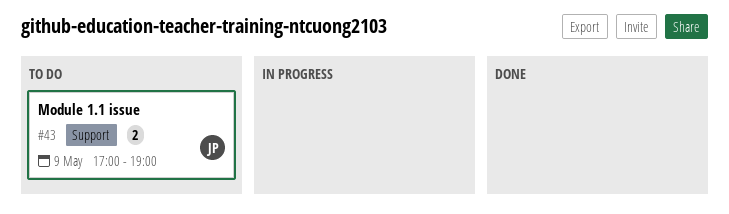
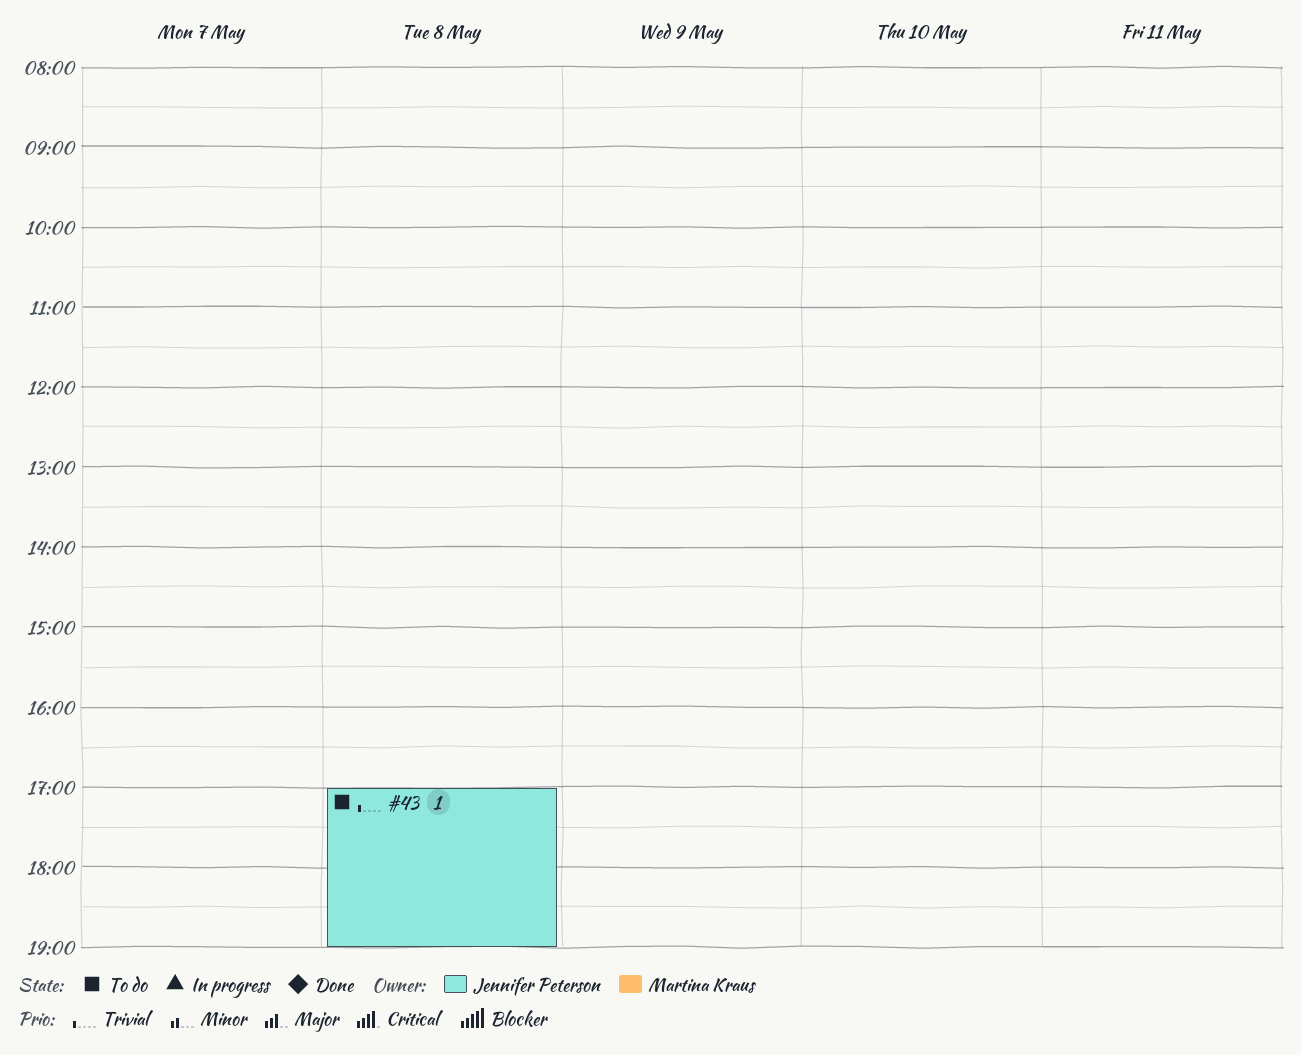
#43, estimate: 2 -> 1
#43, day: May 9 -> May 8

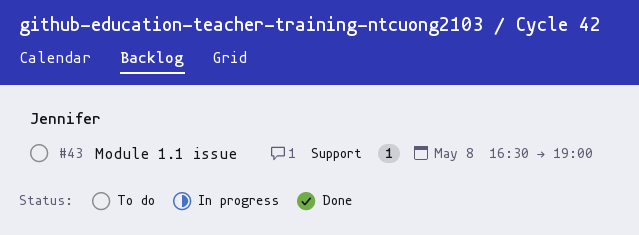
#43, begins: 17:00 -> 16:30

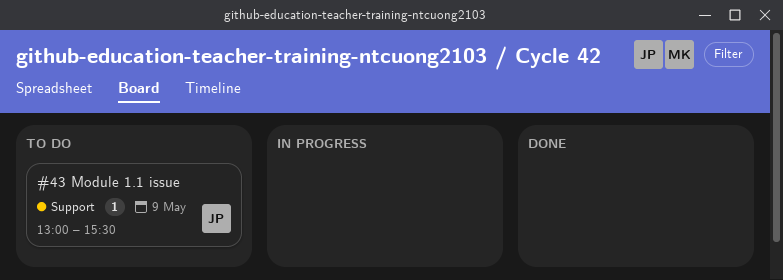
#43, day: May 8 -> May 9
#43, begins: 16:30 -> 13:00
#43, ends: 19:00 -> 15:30

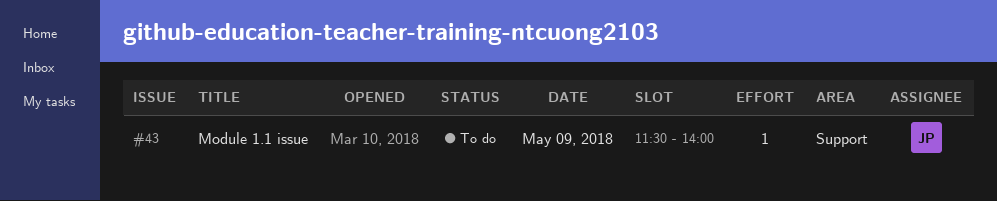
#43, begins: 13:00 -> 11:30
#43, ends: 15:30 -> 14:00

